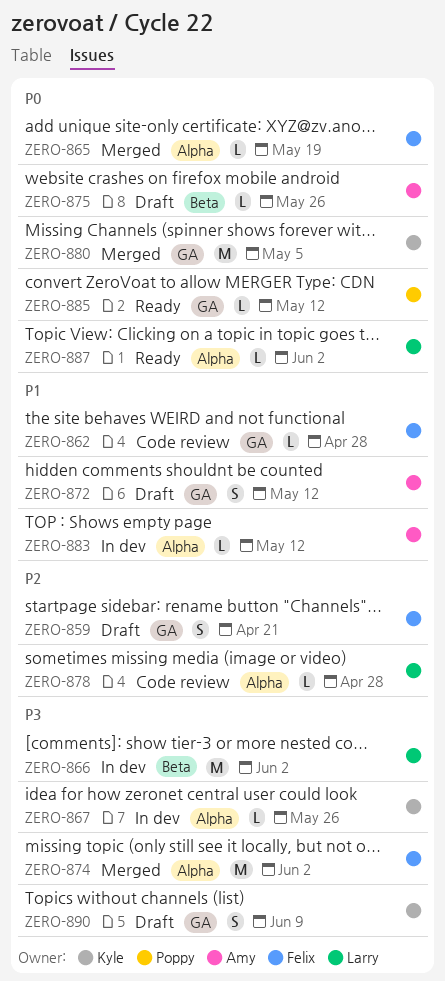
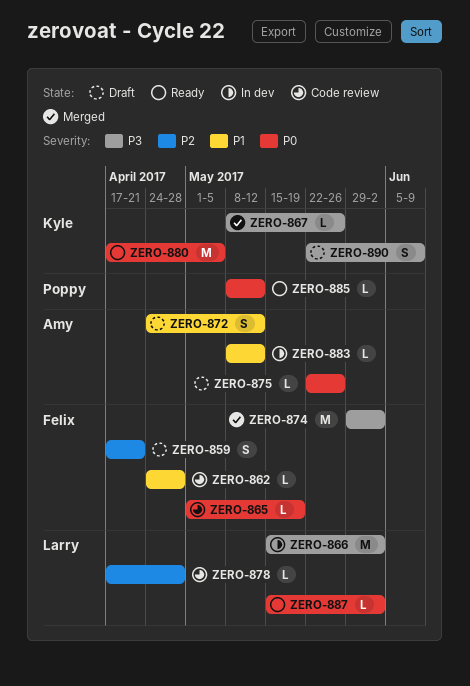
ZERO-865, status: Merged -> Code review
ZERO-867, status: In dev -> Merged
ZERO-880, status: Merged -> Ready

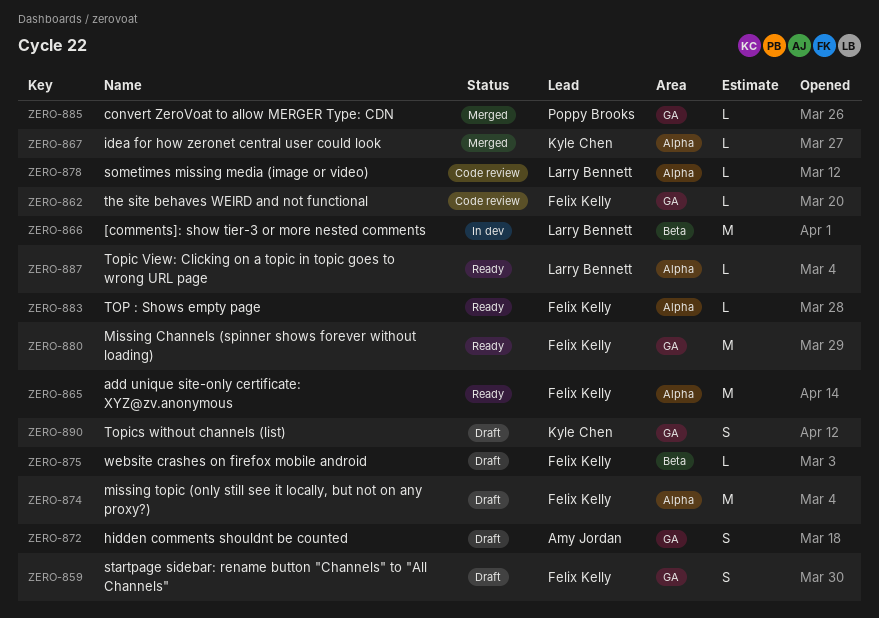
ZERO-865, status: Code review -> Ready
ZERO-865, estimate: L -> M
ZERO-874, status: Merged -> Draft
ZERO-875, owner: Amy Jordan -> Felix Kelly
ZERO-880, owner: Kyle Chen -> Felix Kelly
ZERO-883, status: In dev -> Ready
ZERO-883, owner: Amy Jordan -> Felix Kelly
ZERO-885, status: Ready -> Merged

